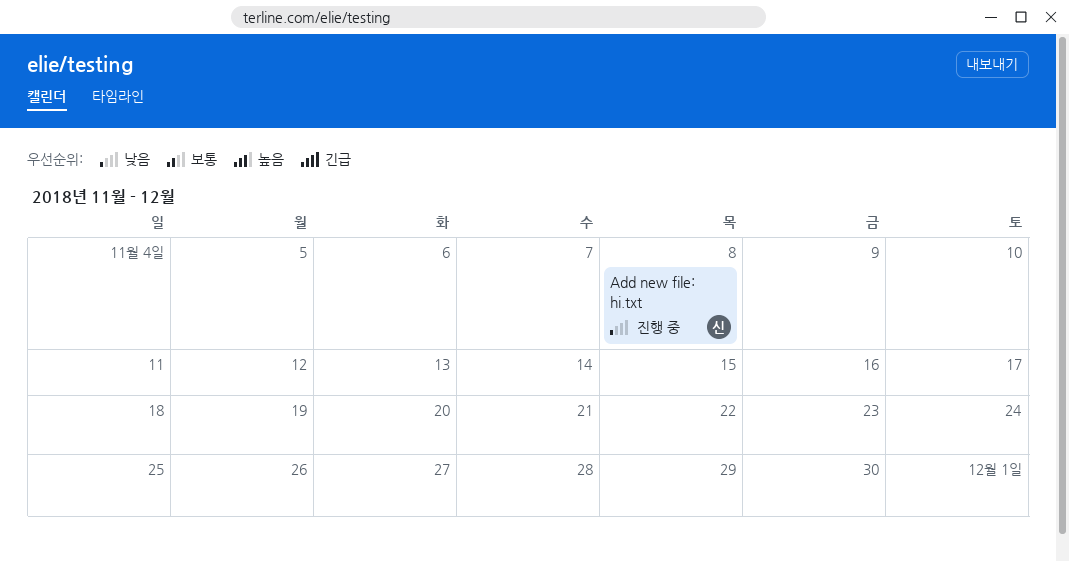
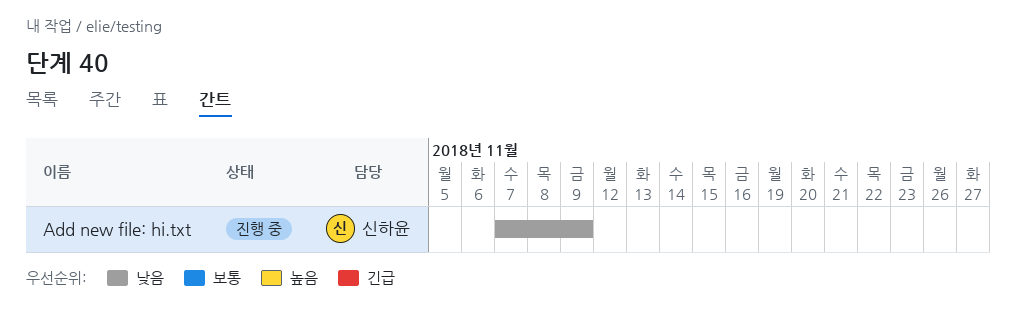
Add new file: hi.txt, due: Nov 8 -> Nov 9

